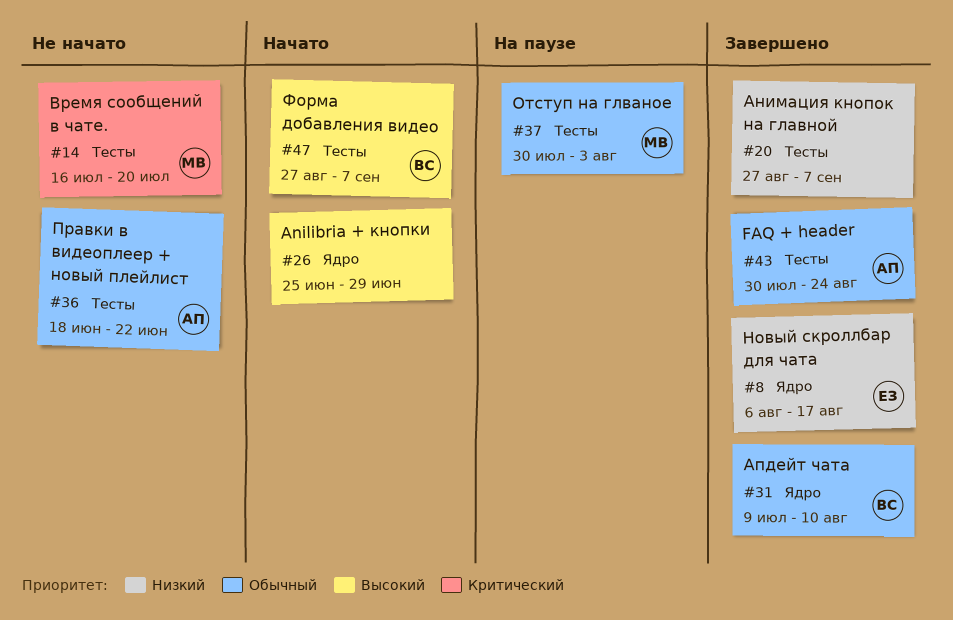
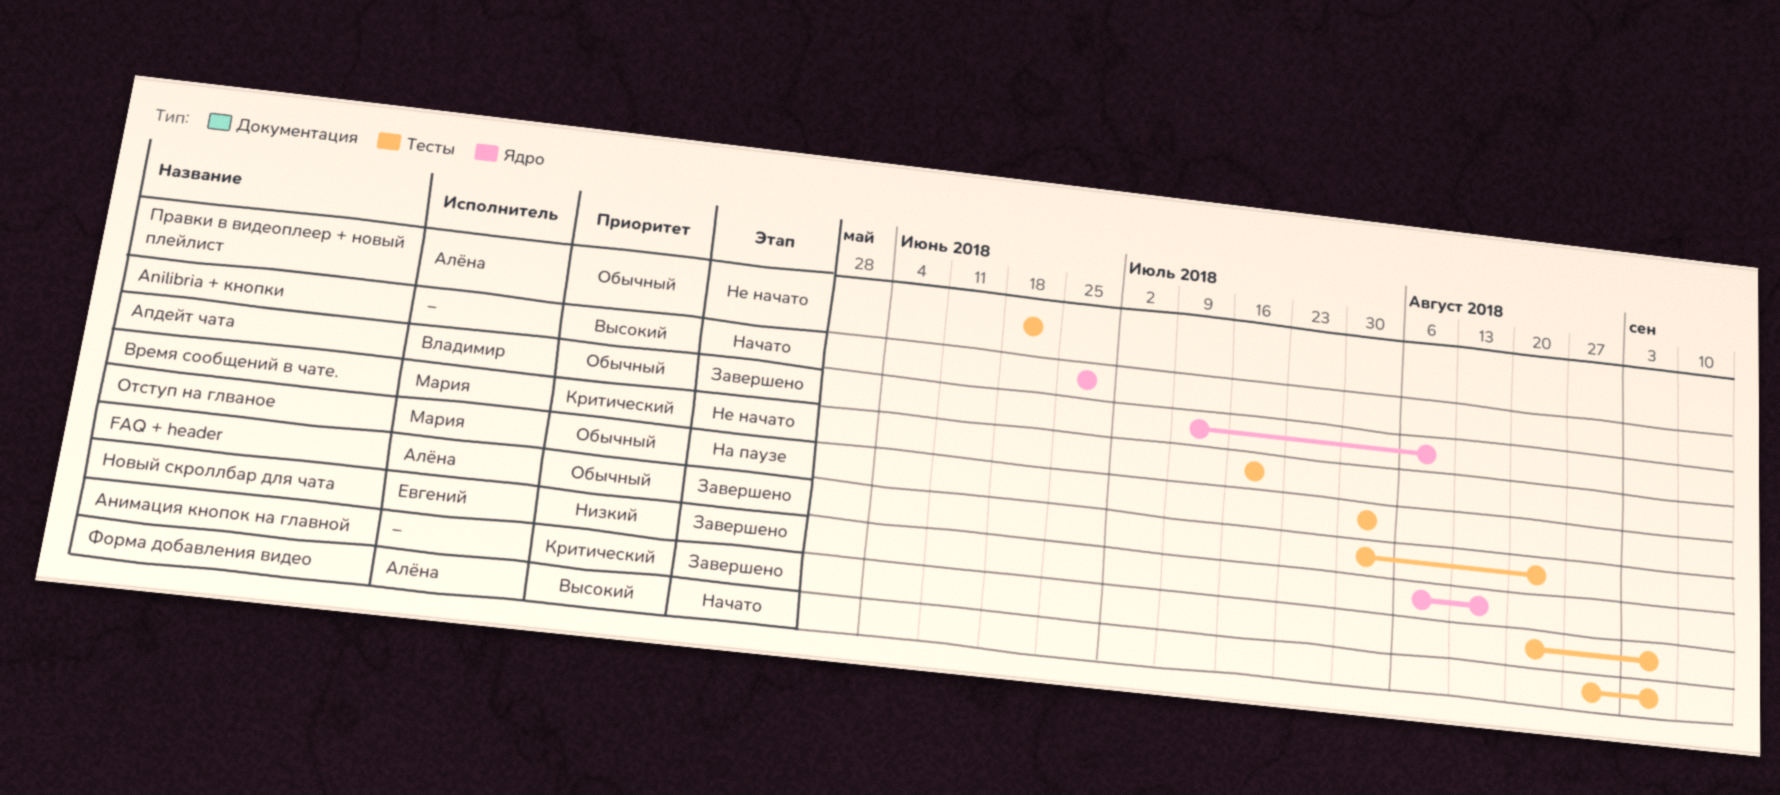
Анимация кнопок на главной, priority: Низкий -> Критический
Анимация кнопок на главной, start: Aug 27 -> Aug 20
Форма добавления видео, owner: Владимир -> Алёна

